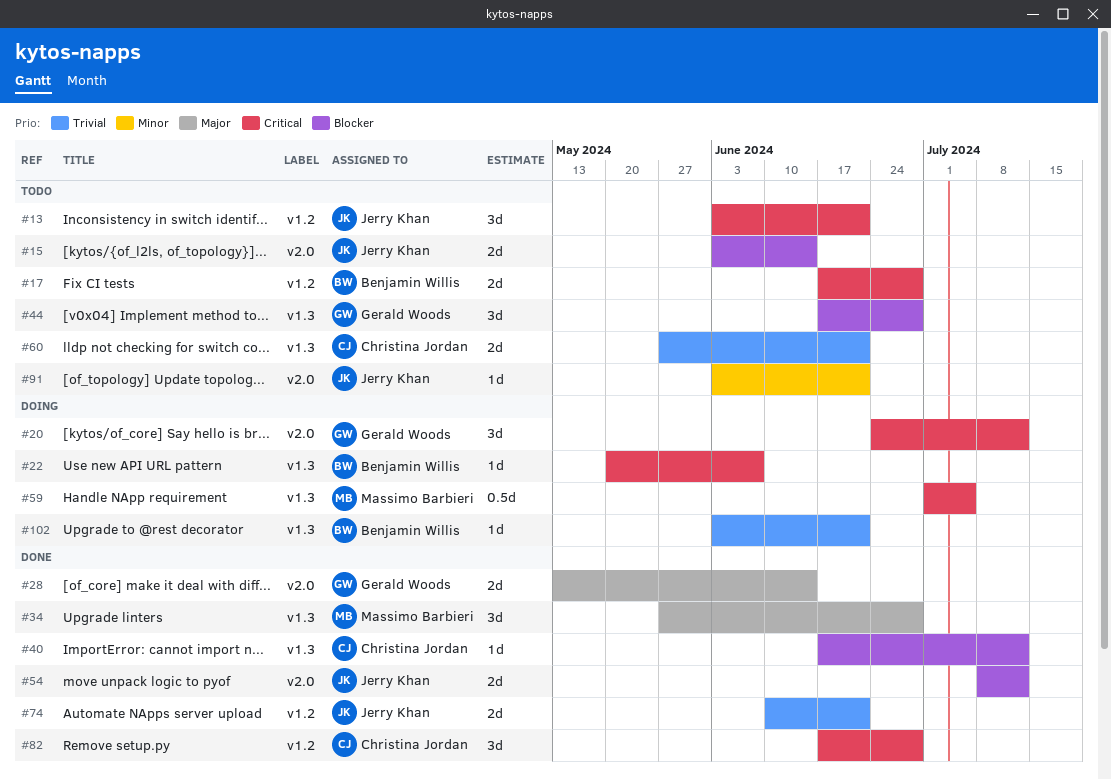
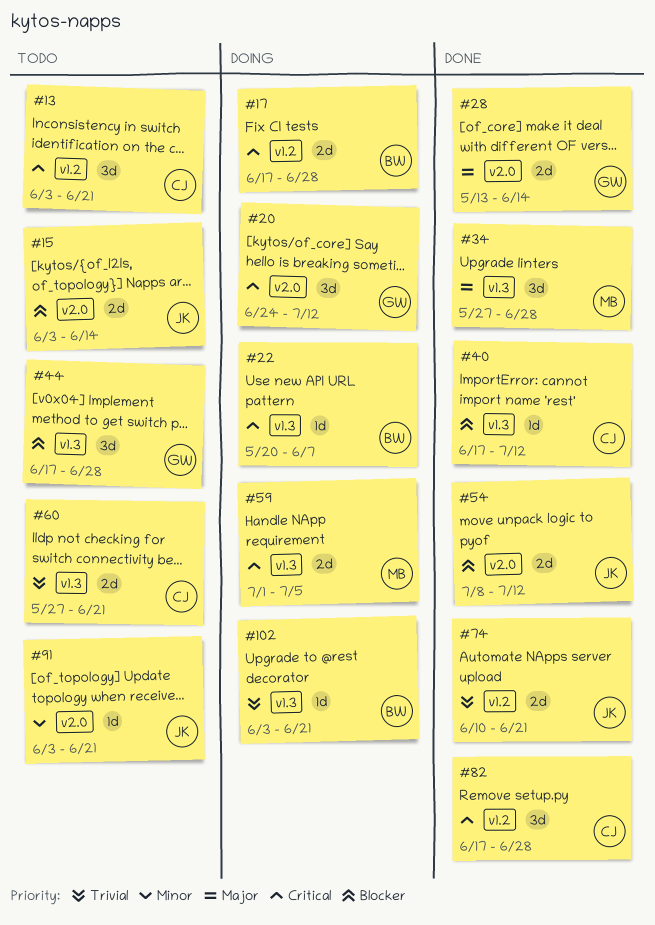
#13, owner: Jerry Khan -> Christina Jordan
#17, status: Todo -> Doing
#59, estimate: 0.5d -> 2d

